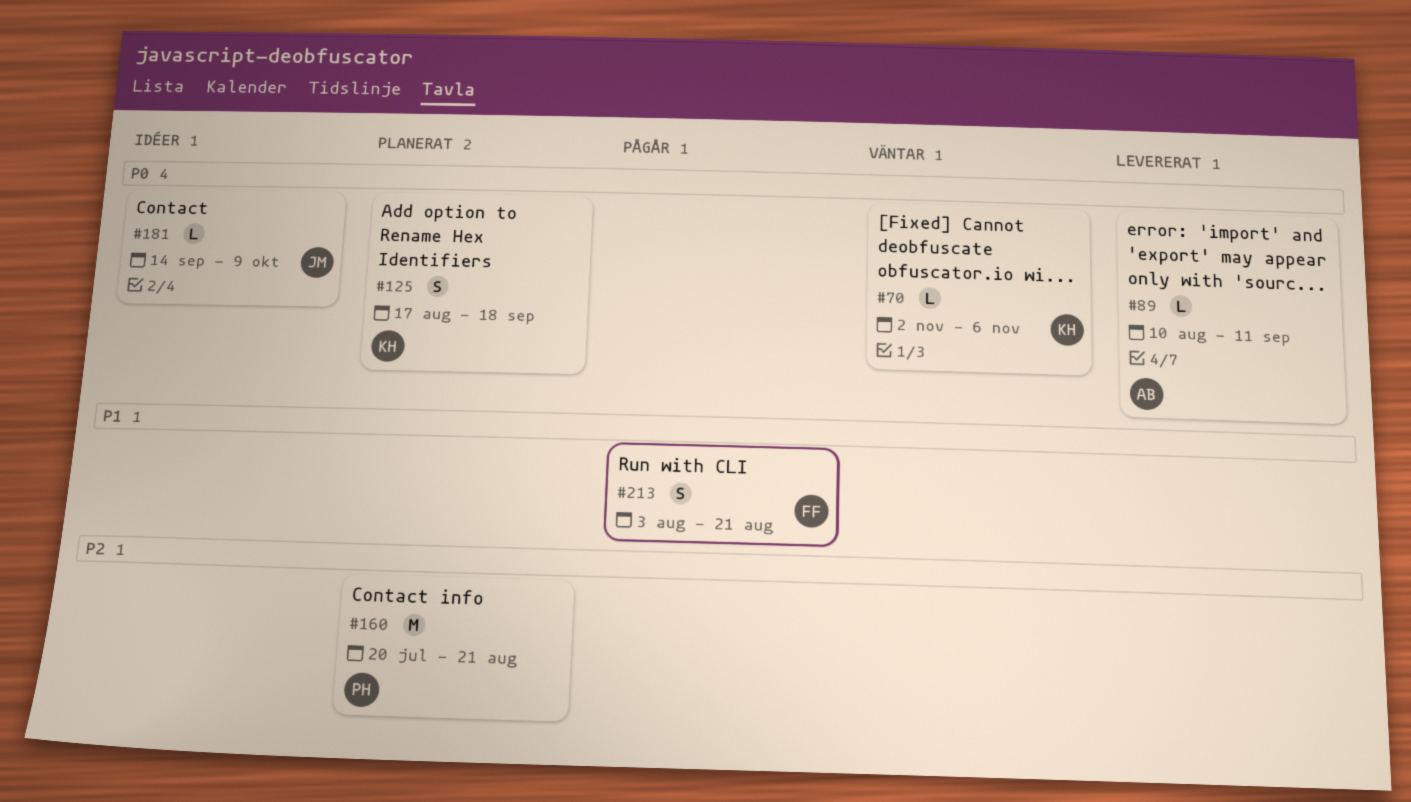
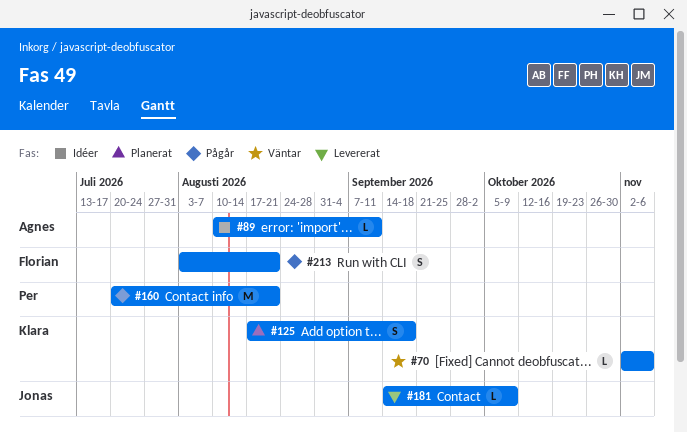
#89, status: Levererat -> Idéer
#160, status: Planerat -> Pågår
#181, status: Idéer -> Levererat

